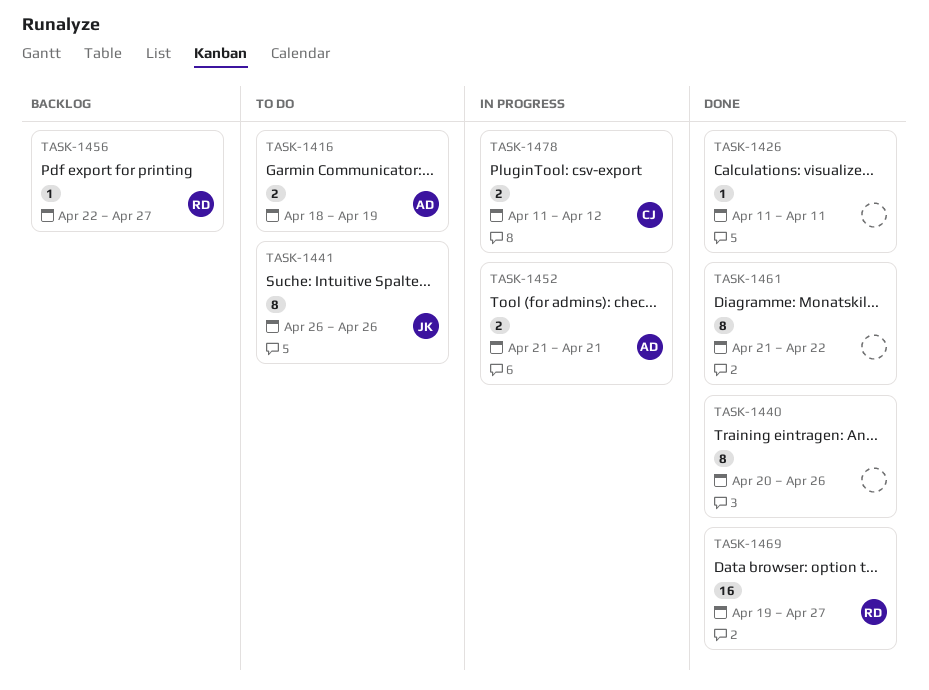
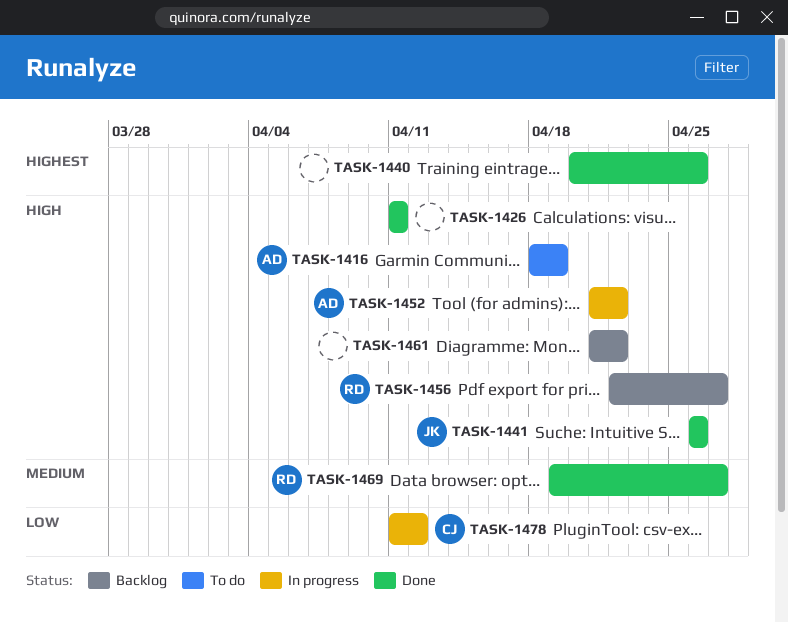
TASK-1441, status: To do -> Done
TASK-1452, due: Apr 21 -> Apr 22
TASK-1461, status: Done -> Backlog

